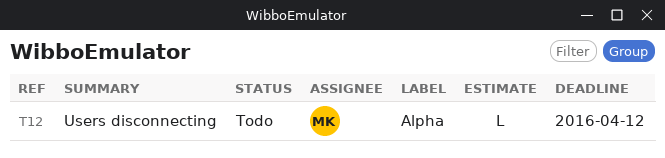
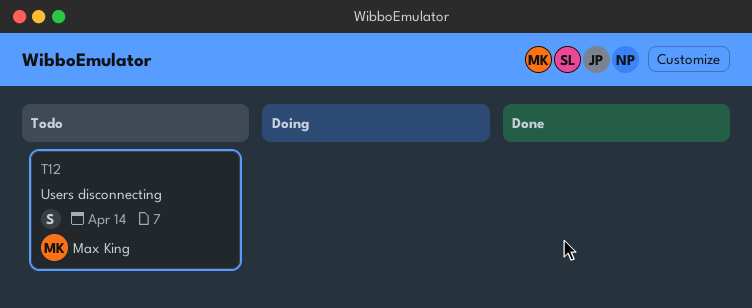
T12, estimate: L -> S
T12, due: Apr 12 -> Apr 14

